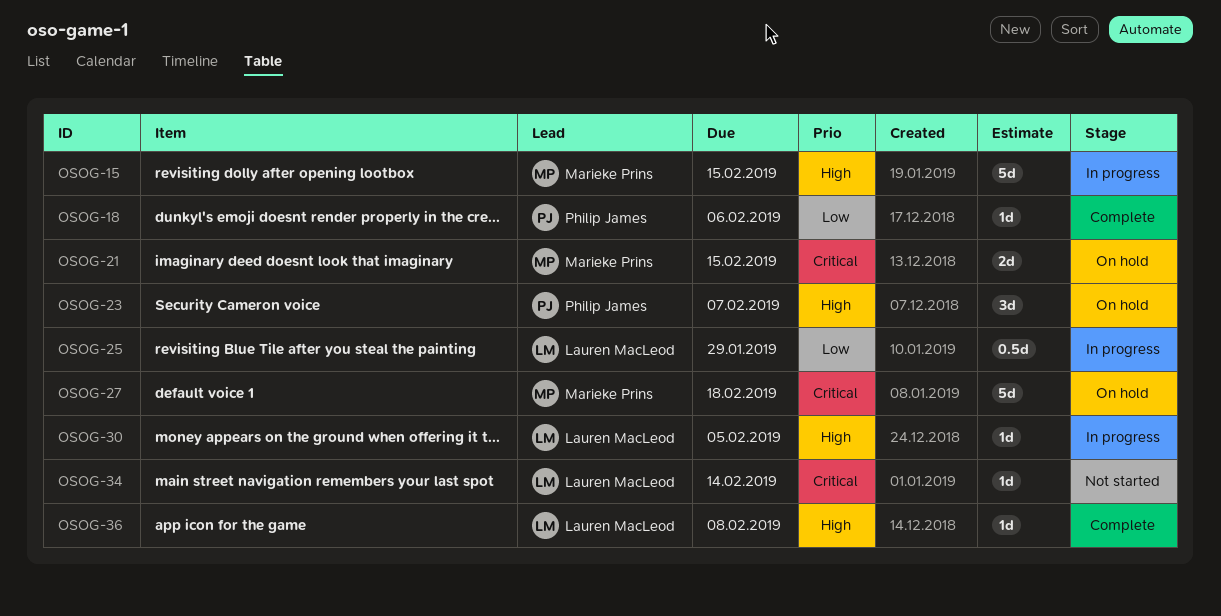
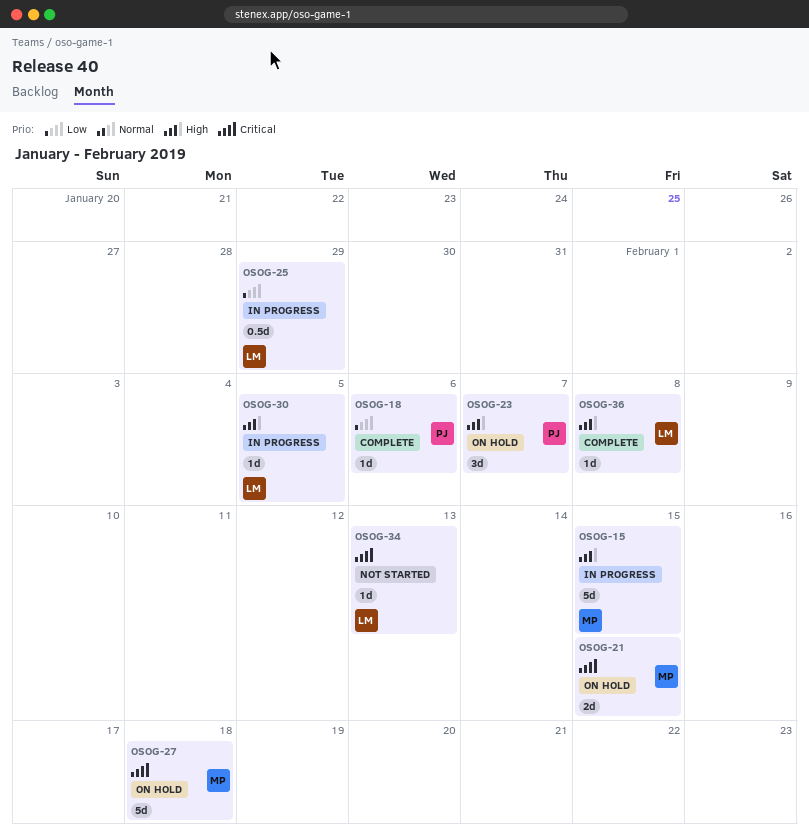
OSOG-34, due: Feb 14 -> Feb 13

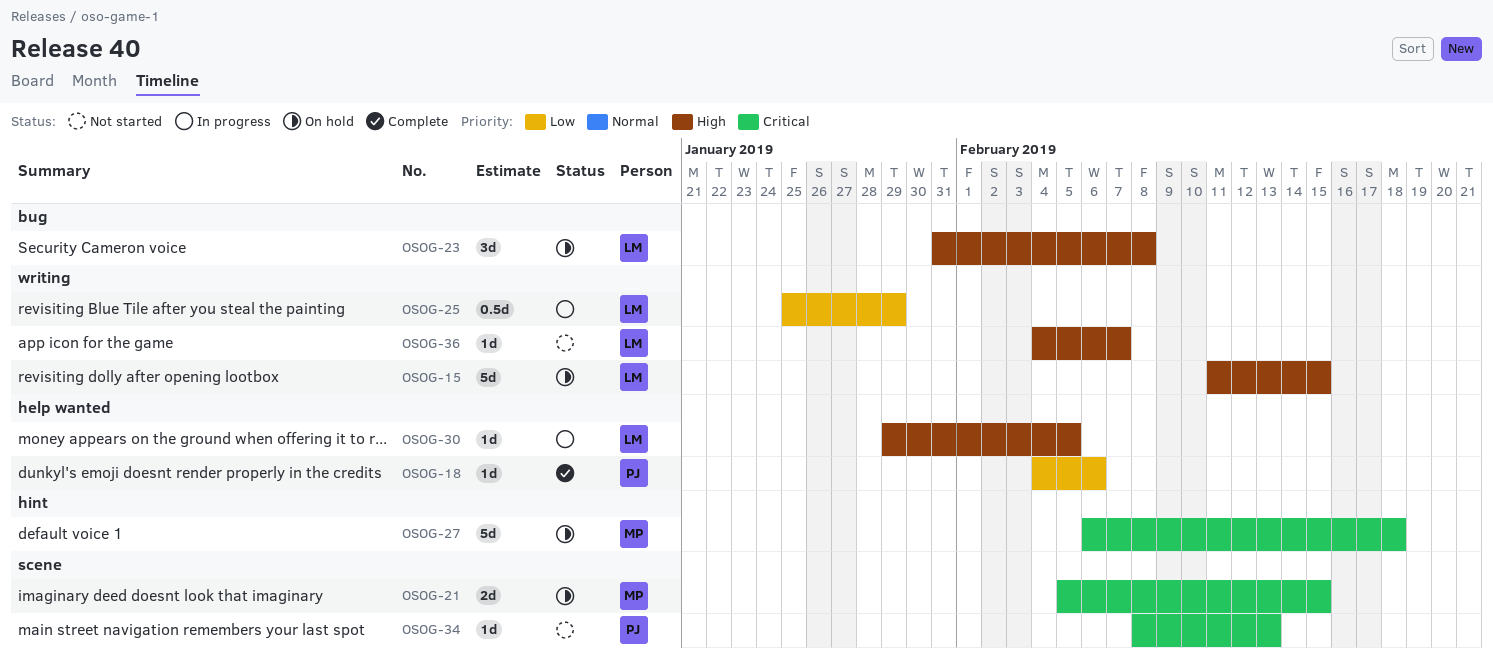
OSOG-15, status: In progress -> On hold
OSOG-15, owner: MP -> LM
OSOG-23, owner: PJ -> LM
OSOG-23, due: Feb 7 -> Feb 8
OSOG-34, owner: LM -> PJ
OSOG-36, status: Complete -> Not started
OSOG-36, due: Feb 8 -> Feb 7

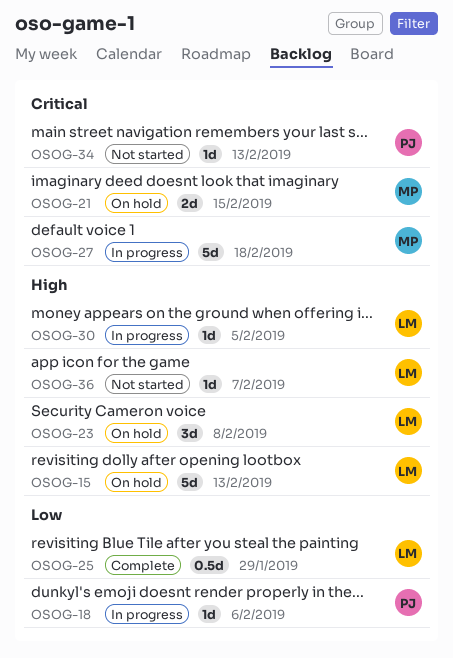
OSOG-15, due: Feb 15 -> Feb 13
OSOG-18, status: Complete -> In progress
OSOG-25, status: In progress -> Complete
OSOG-27, status: On hold -> In progress

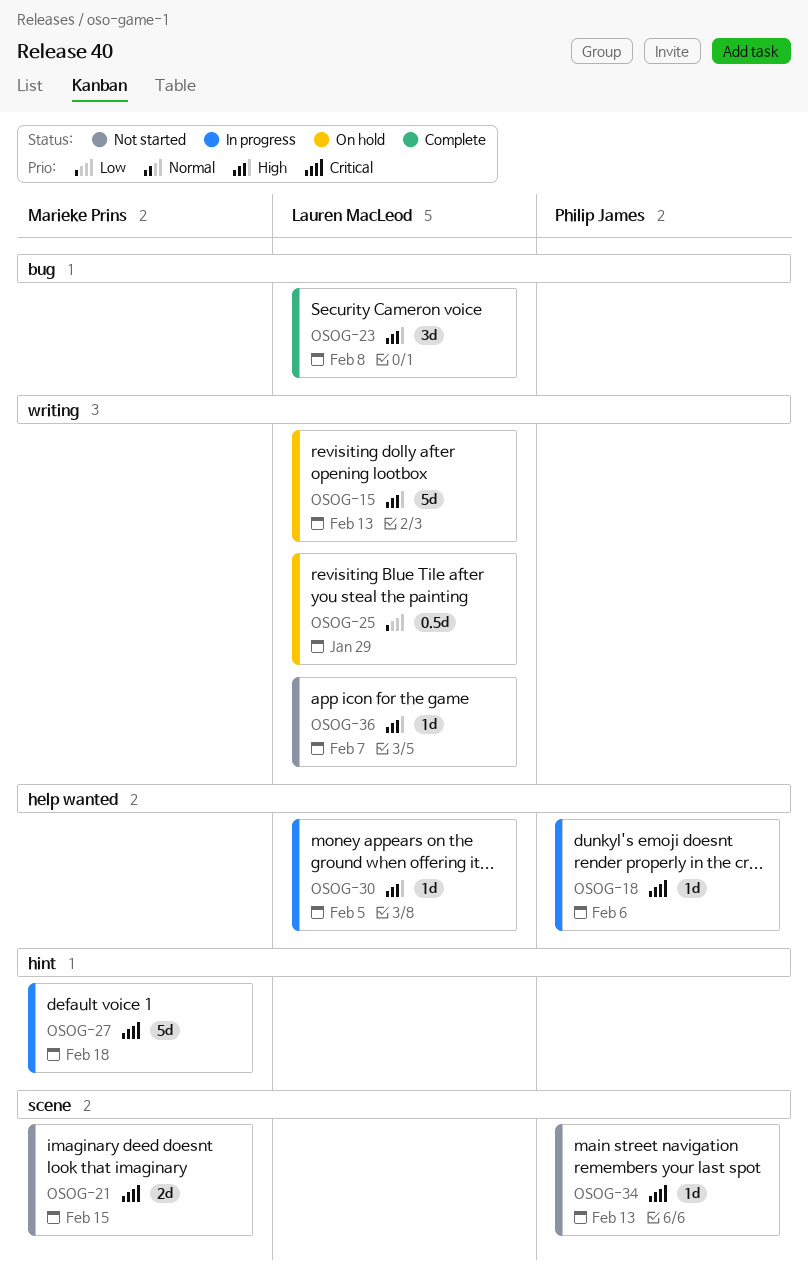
OSOG-18, priority: Low -> Critical
OSOG-21, status: On hold -> Not started
OSOG-23, status: On hold -> Complete
OSOG-25, status: Complete -> On hold

